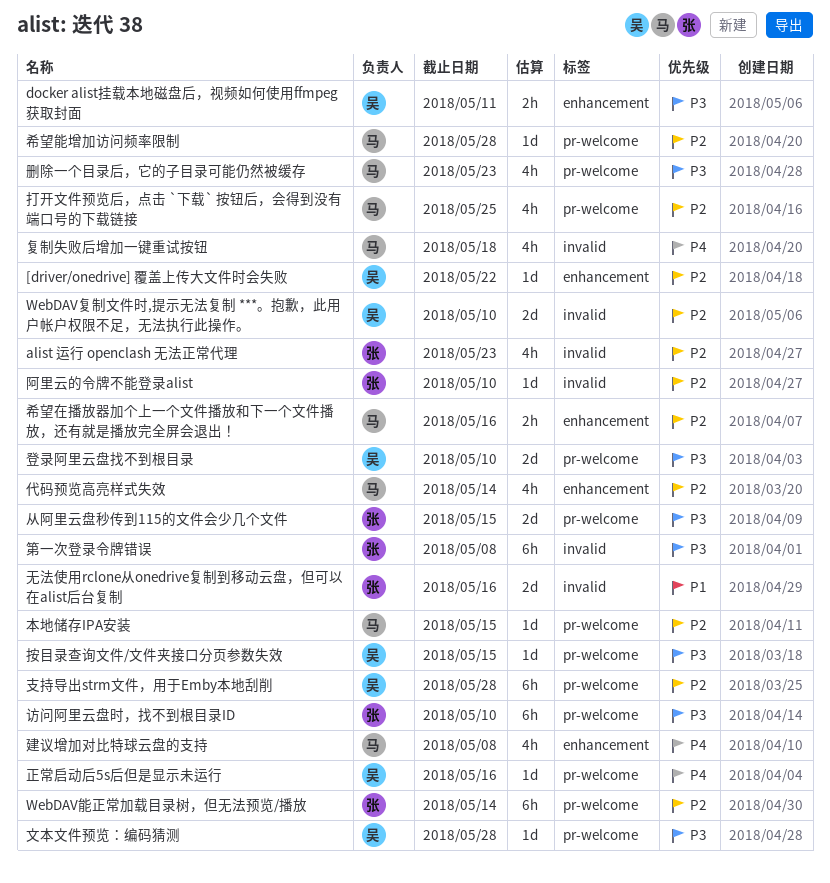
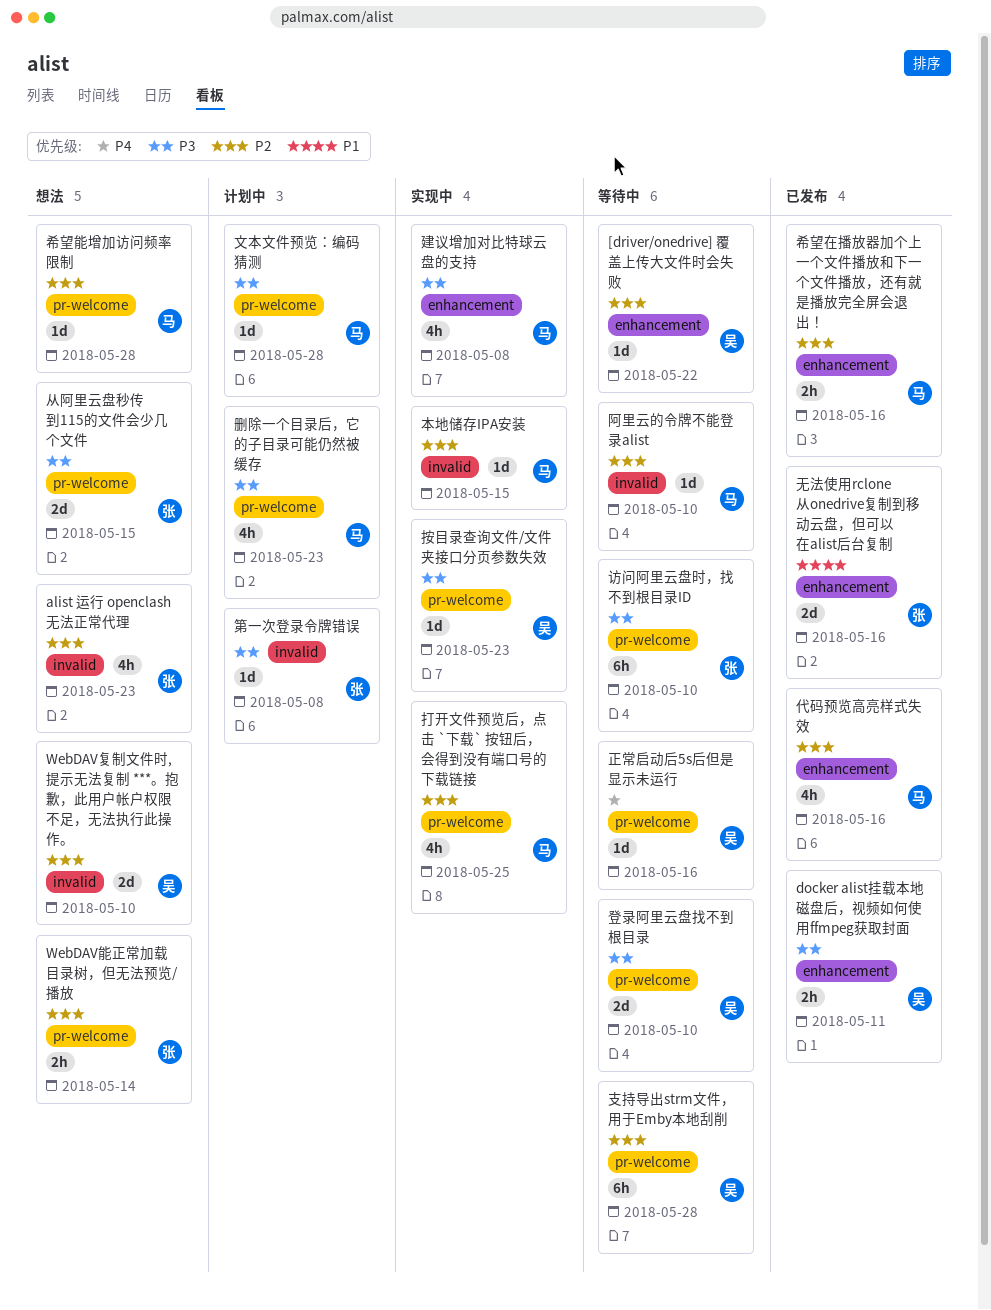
WebDAV能正常加载目录树，但无法预览/播放, estimate: 6h -> 2h
代码预览高亮样式失效, due: May 14 -> May 16
复制失败后增加一键重试按钮: present -> none
建议增加对比特球云盘的支持, priority: P4 -> P3
按目录查询文件/文件夹接口分页参数失效, due: May 15 -> May 23
文本文件预览：编码猜测, owner: 吴 -> 马
无法使用rclone从onedrive复制到移动云盘，但可以在alist后台复制, label: invalid -> enhancement
本地储存IPA安装, label: pr-welcome -> invalid
第一次登录令牌错误, estimate: 6h -> 1d
阿里云的令牌不能登录alist, owner: 张 -> 马

